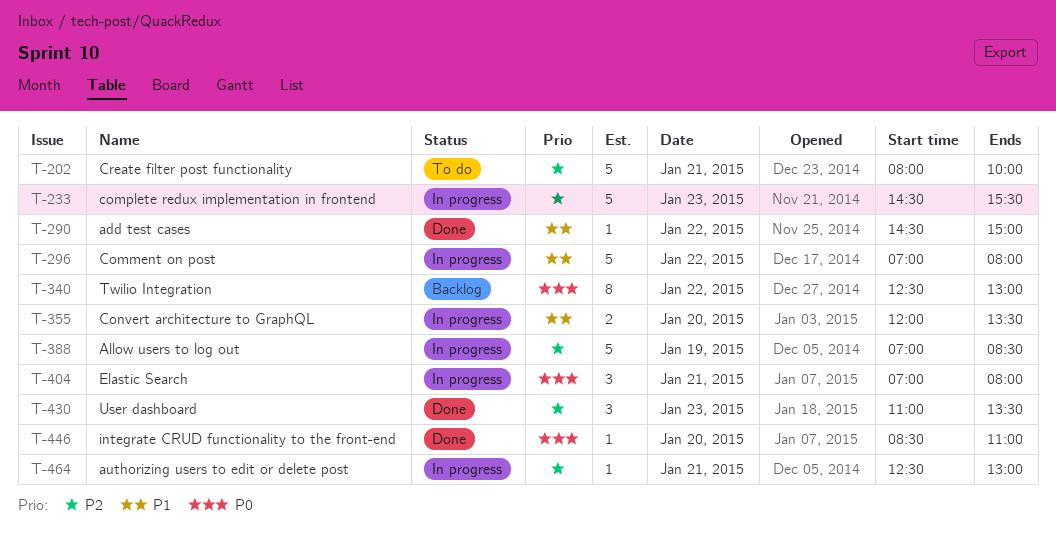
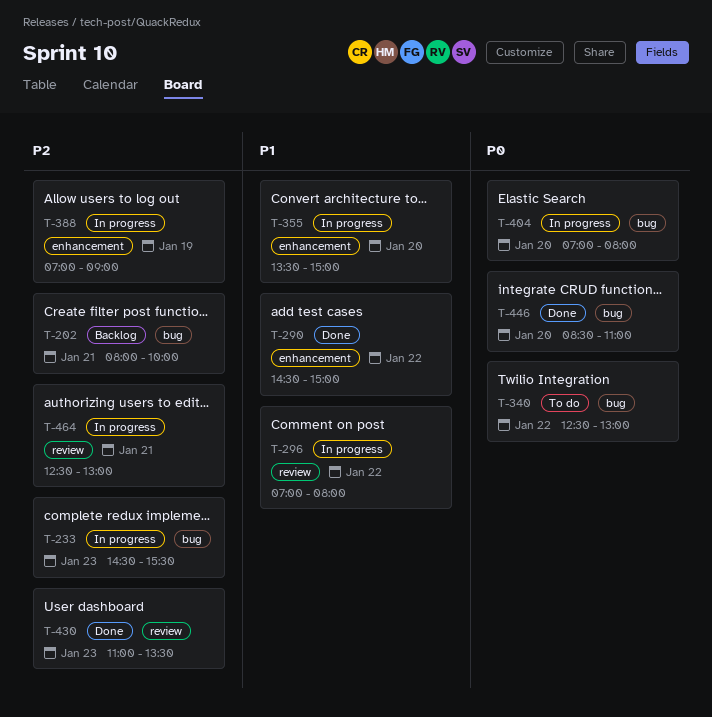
T-202, status: To do -> Backlog
T-340, status: Backlog -> To do
T-355, begins: 12:00 -> 13:30
T-355, ends: 13:30 -> 15:00
T-388, ends: 08:30 -> 09:00
T-404, day: Jan 21 -> Jan 20

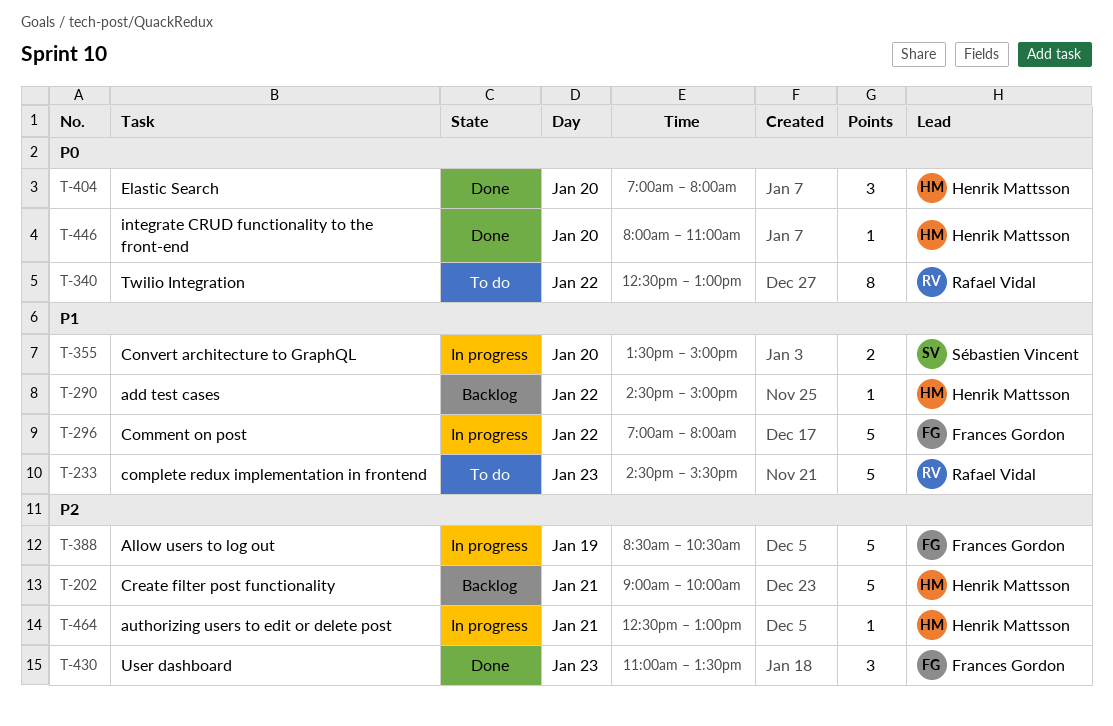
T-202, begins: 08:00 -> 09:00
T-233, status: In progress -> To do
T-233, priority: P2 -> P1
T-290, status: Done -> Backlog
T-388, begins: 07:00 -> 08:30
T-388, ends: 09:00 -> 10:30
T-404, status: In progress -> Done
T-446, begins: 08:30 -> 08:00

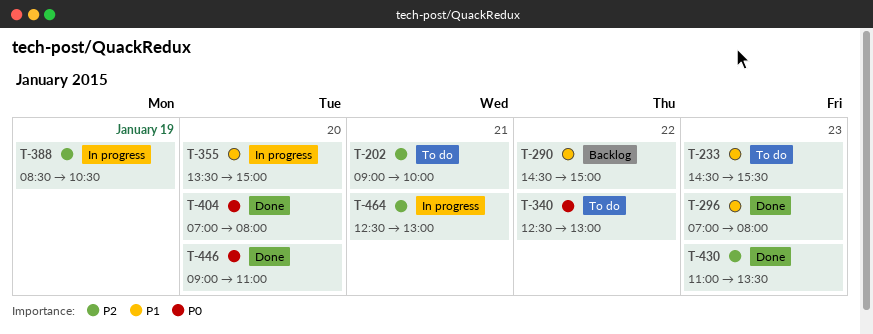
T-202, status: Backlog -> To do
T-296, status: In progress -> Done
T-296, day: Jan 22 -> Jan 23
T-446, begins: 08:00 -> 09:00

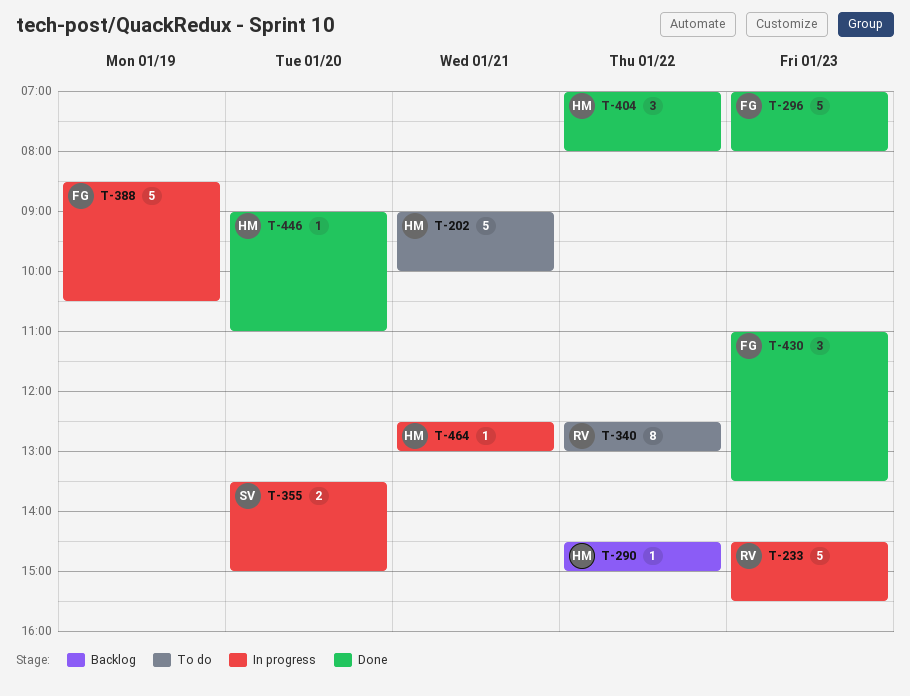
T-233, status: To do -> In progress
T-404, day: Jan 20 -> Jan 22

